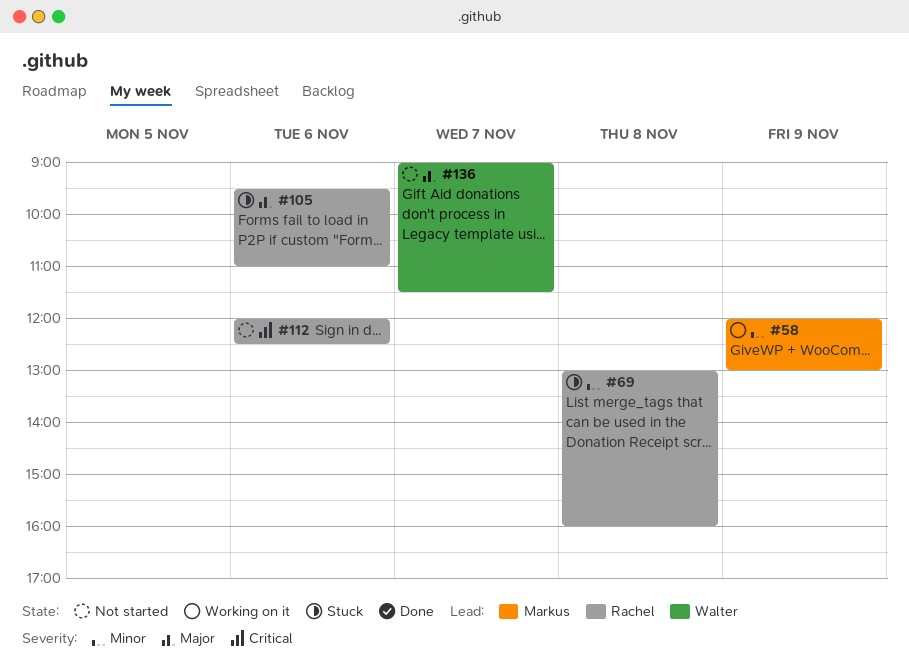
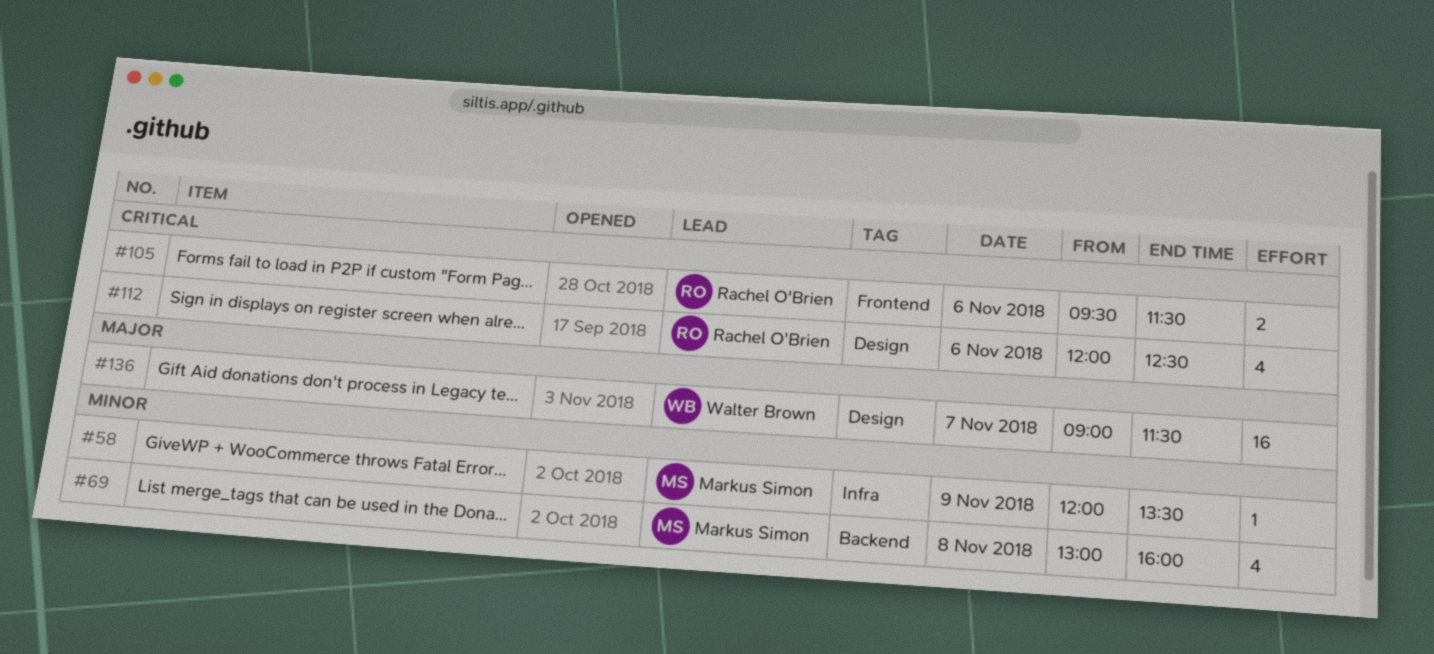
#58, ends: 13:00 -> 13:30
#69, owner: Rachel O'Brien -> Markus Simon
#105, priority: Major -> Critical
#105, ends: 11:00 -> 11:30

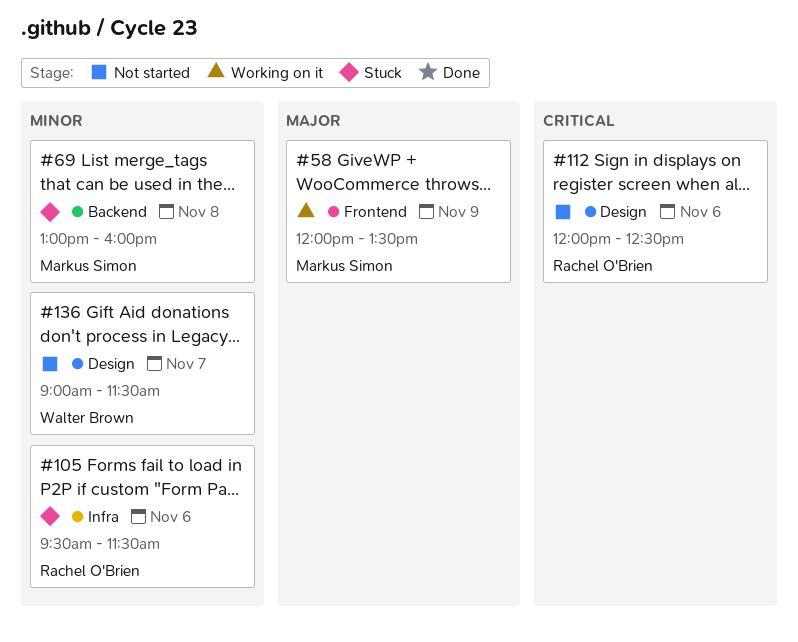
#58, priority: Minor -> Major
#58, label: Infra -> Frontend
#105, priority: Critical -> Minor
#105, label: Frontend -> Infra
#136, priority: Major -> Minor

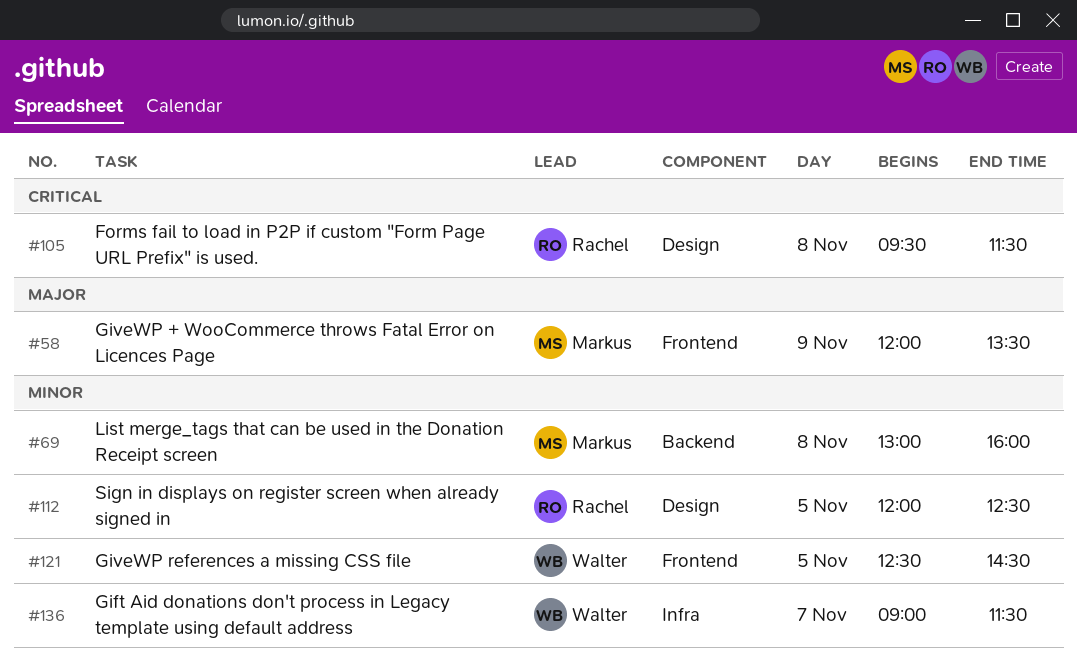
#105, priority: Minor -> Critical
#105, label: Infra -> Design
#105, day: Nov 6 -> Nov 8
#112, priority: Critical -> Minor
#112, day: Nov 6 -> Nov 5
#121: none -> present
#136, label: Design -> Infra

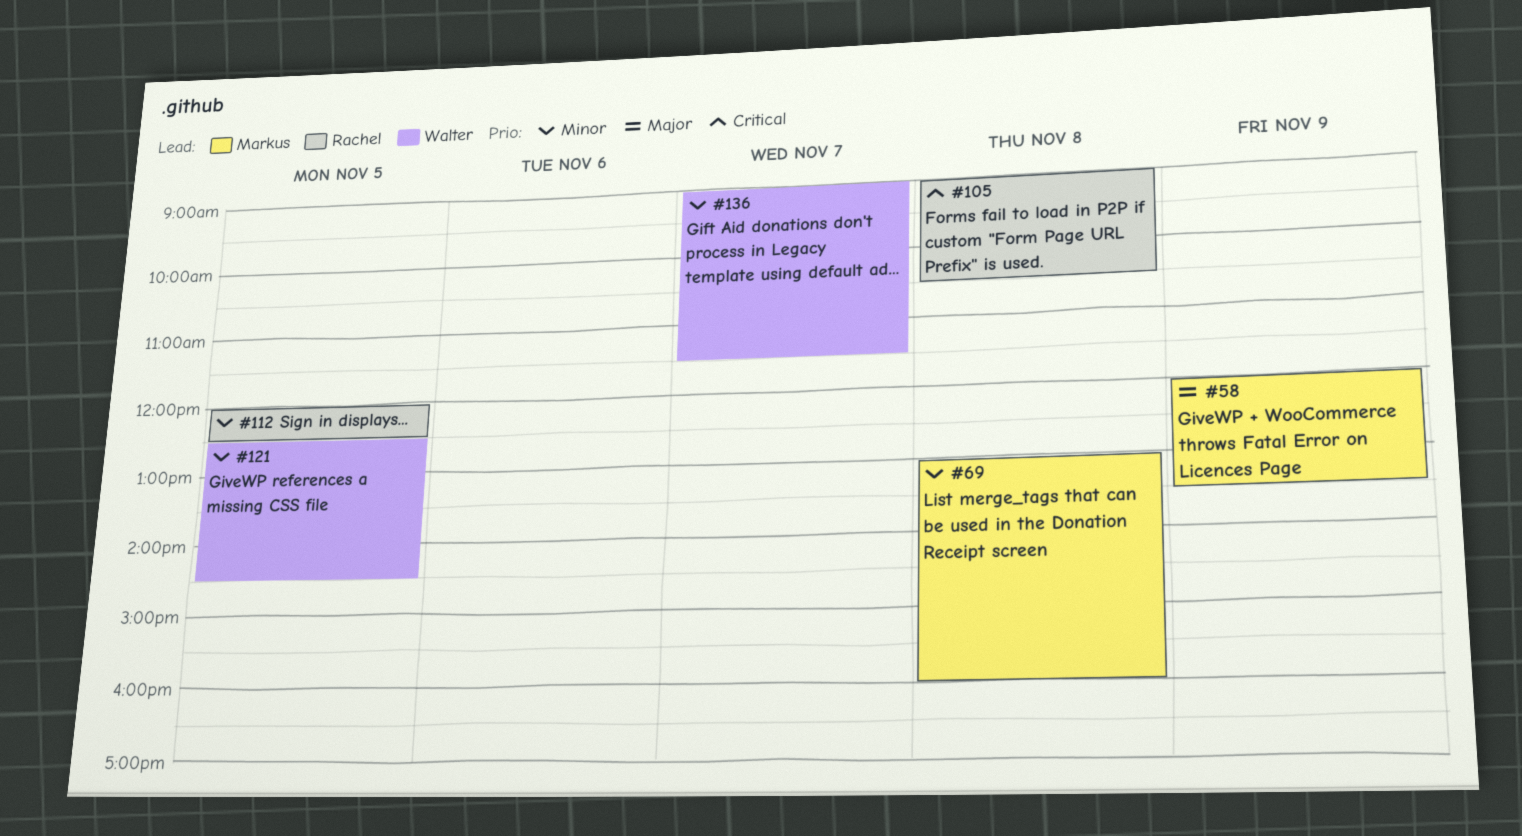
#105, begins: 09:30 -> 09:00
#105, ends: 11:30 -> 10:30

